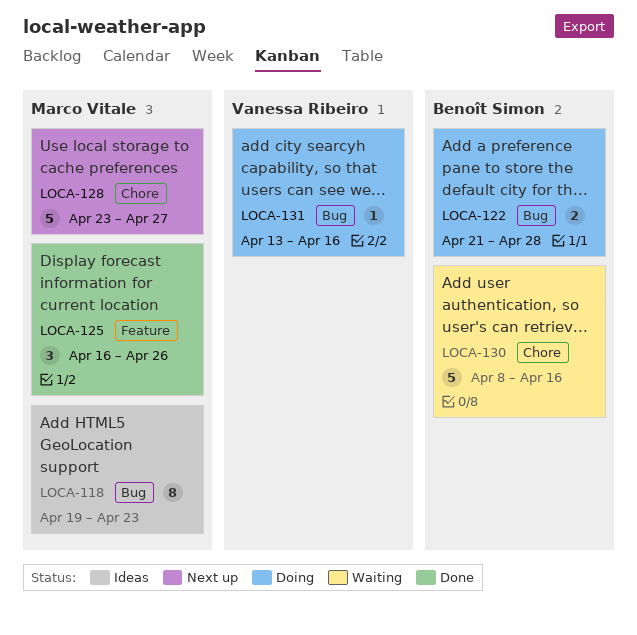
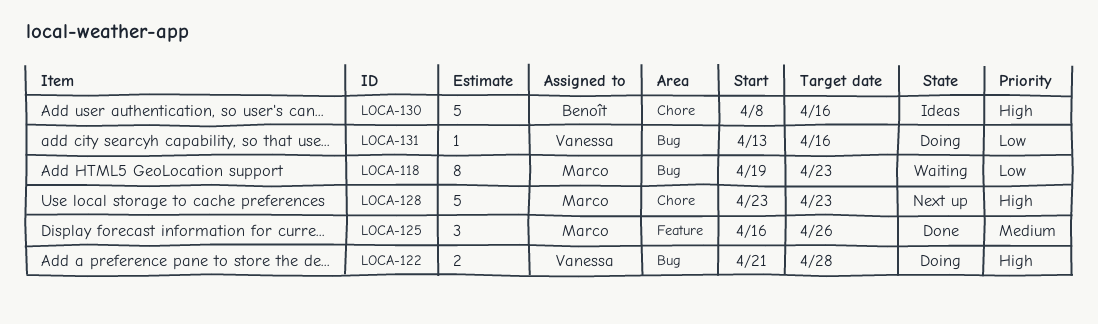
LOCA-118, status: Ideas -> Waiting
LOCA-122, owner: Benoît Simon -> Vanessa Ribeiro
LOCA-128, due: Apr 27 -> Apr 23
LOCA-130, status: Waiting -> Ideas

